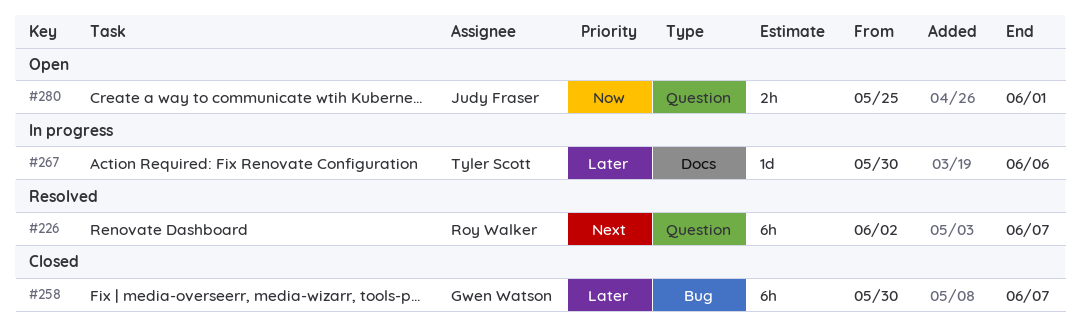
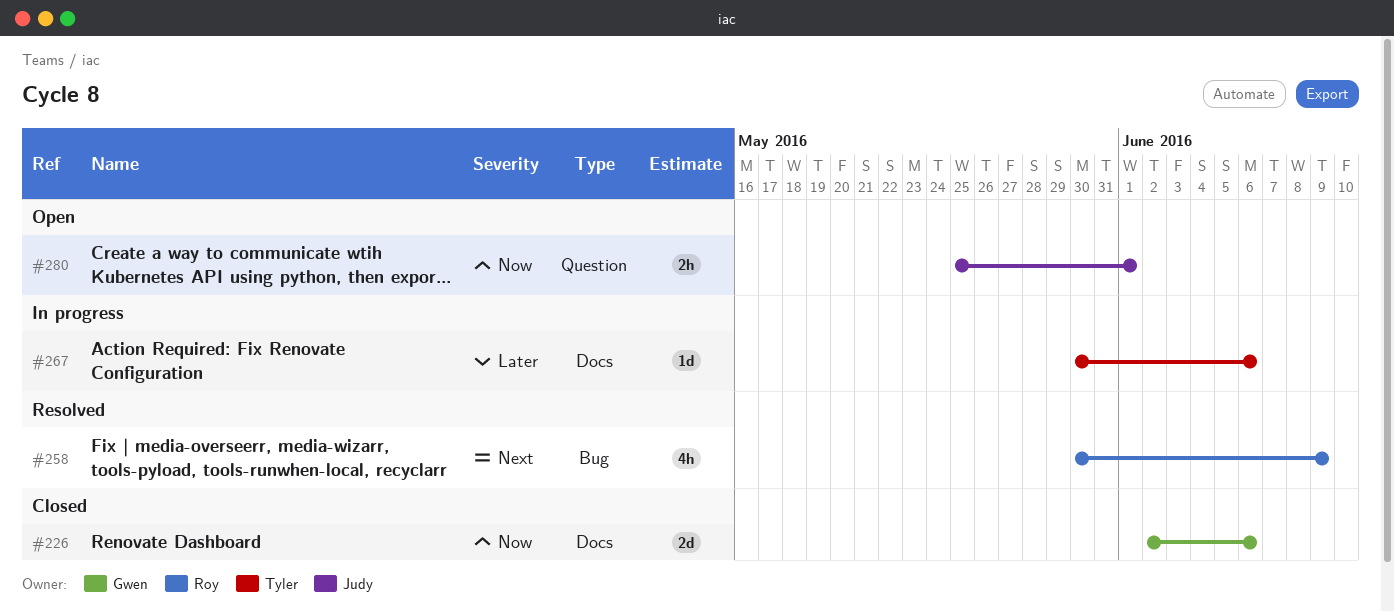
#226, status: Resolved -> Closed
#226, owner: Roy Walker -> Gwen Watson
#226, priority: Next -> Now
#226, label: Question -> Docs
#226, estimate: 6h -> 2d
#226, due: Jun 7 -> Jun 6
#258, status: Closed -> Resolved
#258, owner: Gwen Watson -> Roy Walker
#258, priority: Later -> Next
#258, estimate: 6h -> 4h
#258, due: Jun 7 -> Jun 9

